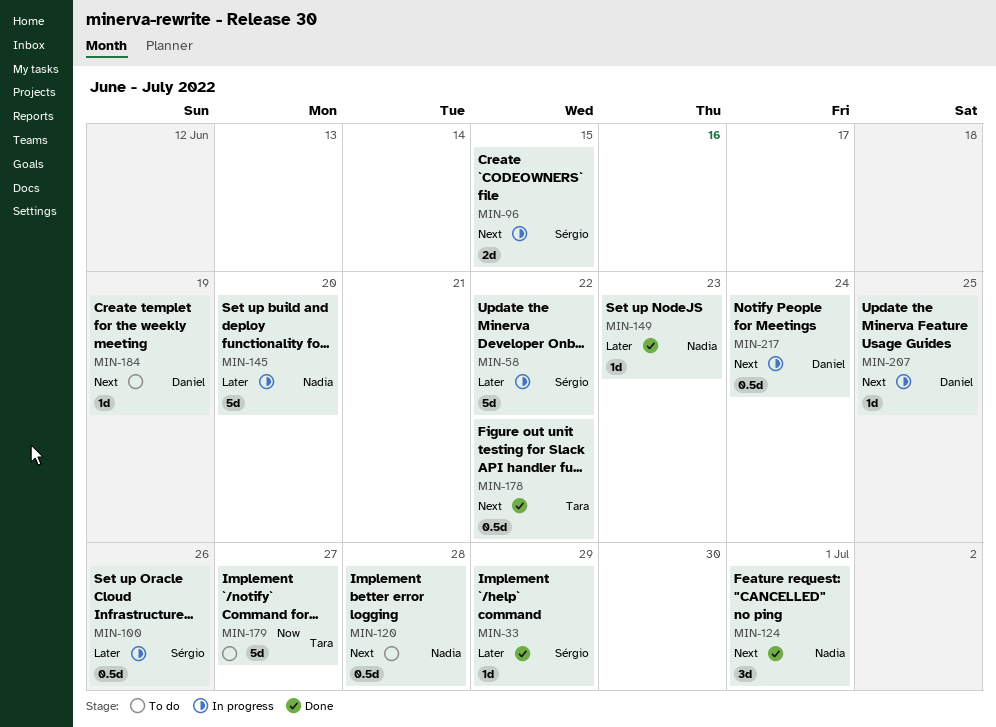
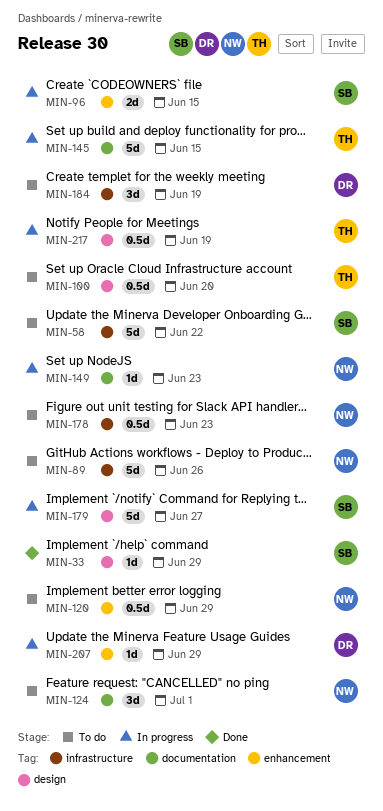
MIN-58, status: In progress -> To do
MIN-89: none -> present
MIN-100, status: In progress -> To do
MIN-100, owner: Sérgio -> Tara
MIN-100, due: Jun 26 -> Jun 20
MIN-120, due: Jun 28 -> Jun 29
MIN-124, status: Done -> To do
MIN-145, owner: Nadia -> Tara
MIN-145, due: Jun 20 -> Jun 15
MIN-149, status: Done -> In progress
MIN-178, status: Done -> To do
MIN-178, owner: Tara -> Nadia
MIN-178, due: Jun 22 -> Jun 23
MIN-179, status: To do -> In progress
MIN-179, owner: Tara -> Sérgio
MIN-184, estimate: 1d -> 3d
MIN-207, due: Jun 25 -> Jun 29
MIN-217, owner: Daniel -> Tara
MIN-217, due: Jun 24 -> Jun 19

